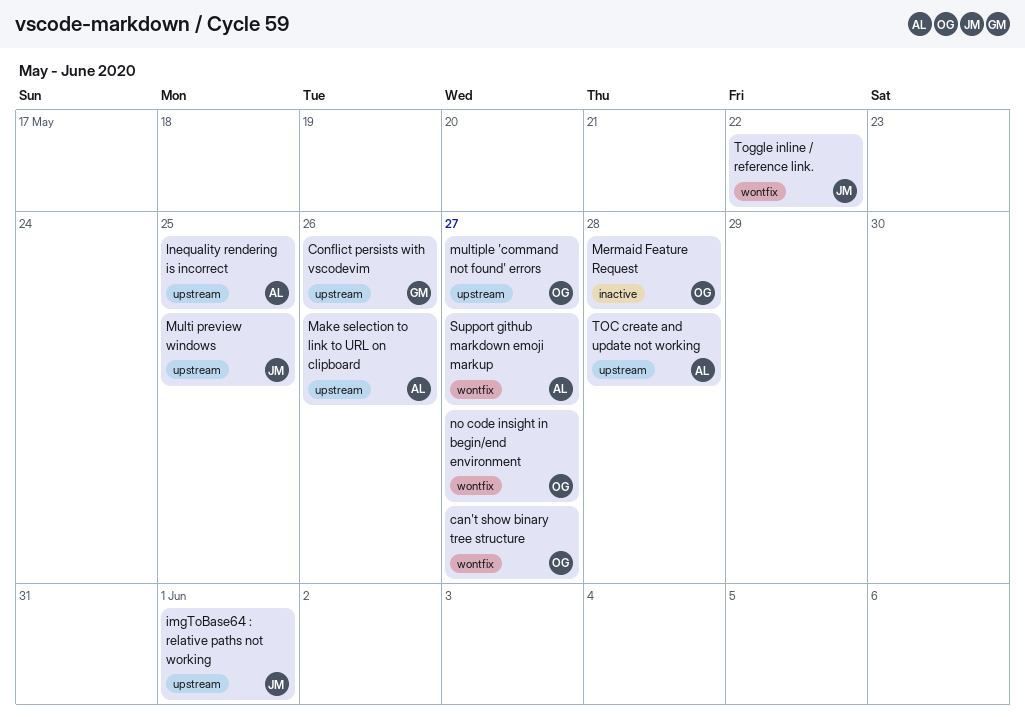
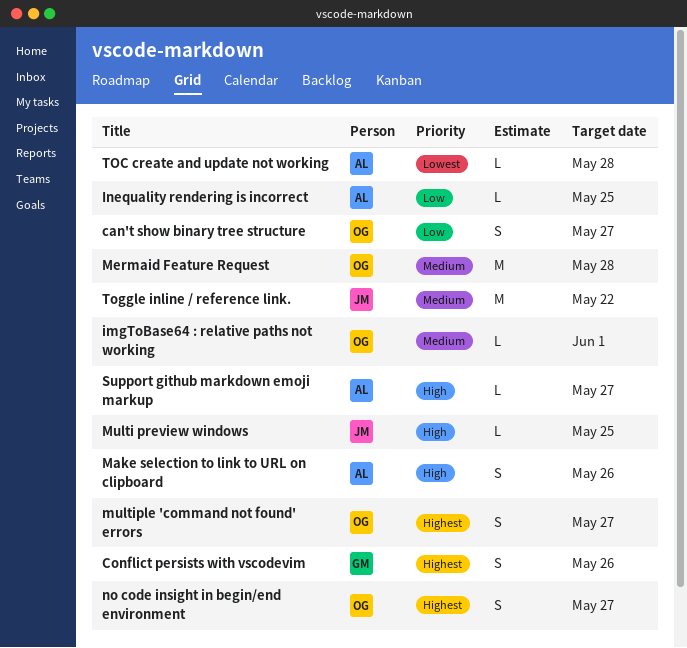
imgToBase64 : relative paths not working, owner: JM -> OG

